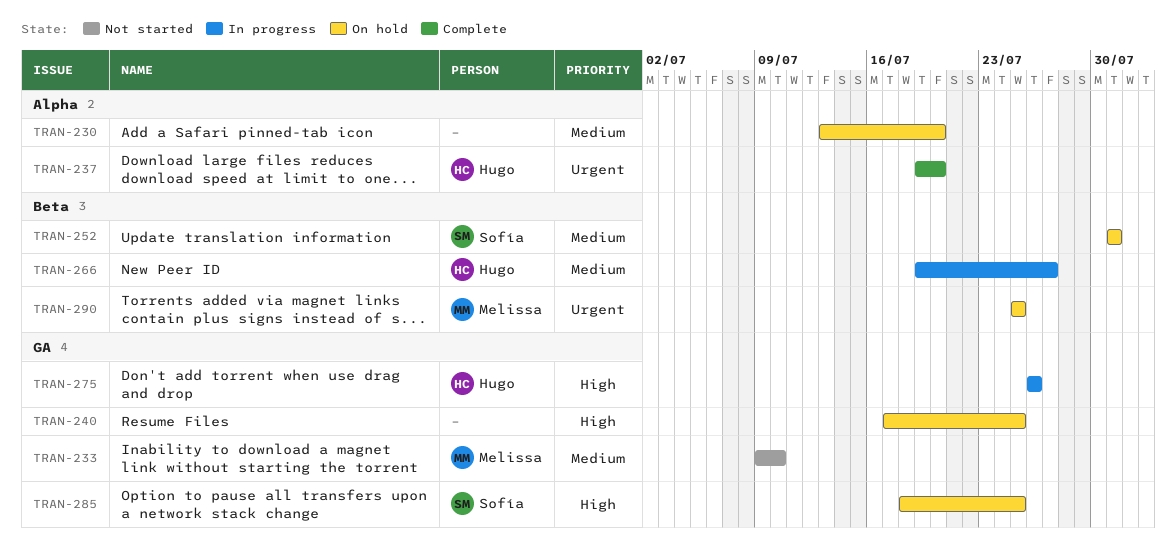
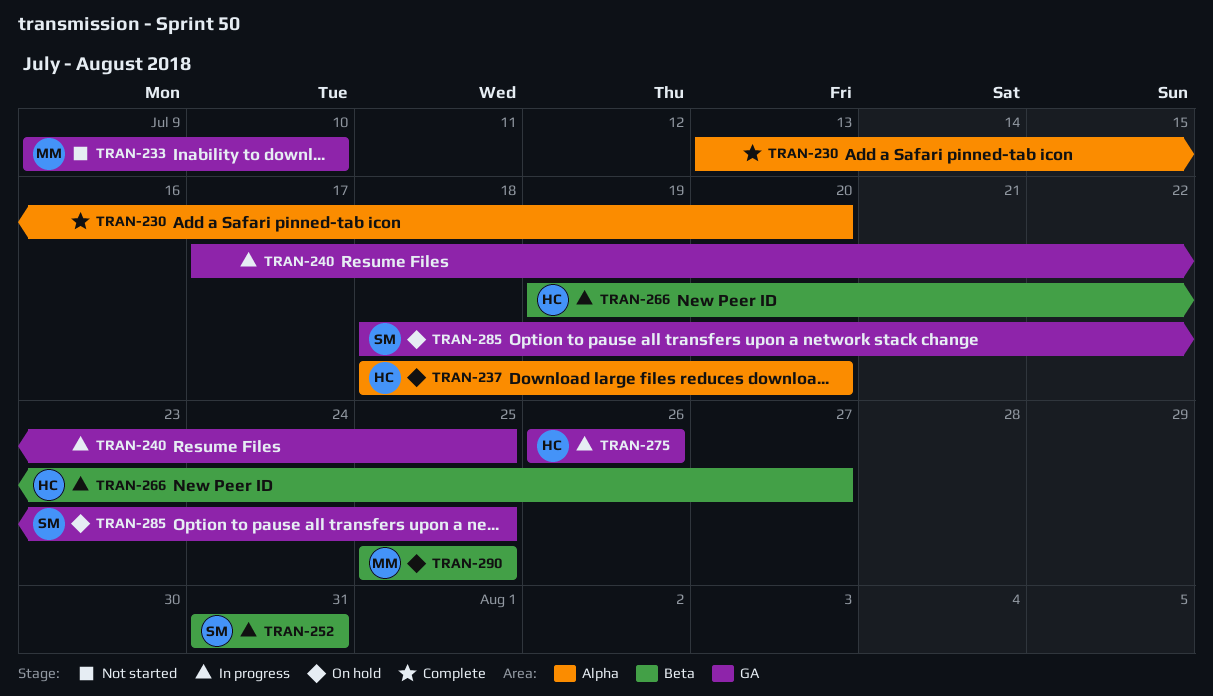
TRAN-230, status: On hold -> Complete
TRAN-237, status: Complete -> On hold
TRAN-237, start: Jul 19 -> Jul 18
TRAN-240, status: On hold -> In progress
TRAN-252, status: On hold -> In progress

